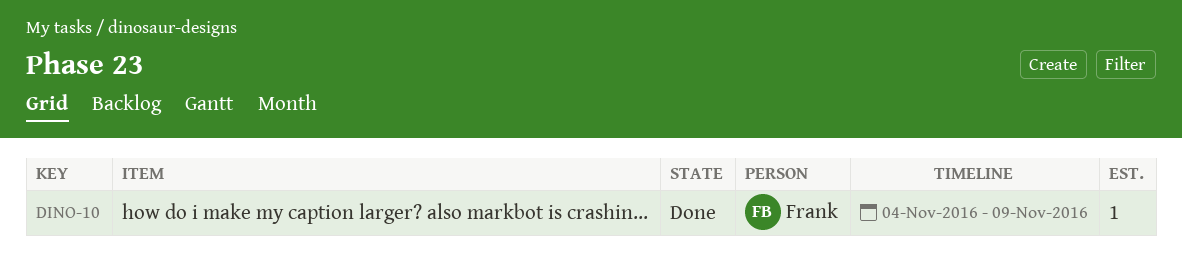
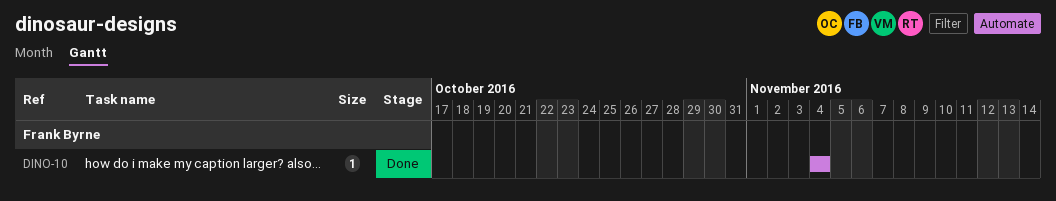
DINO-10, due: Nov 9 -> Nov 4

